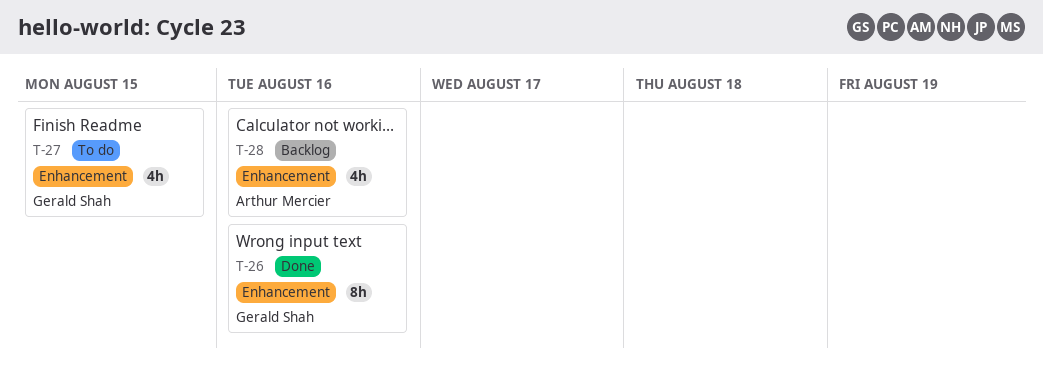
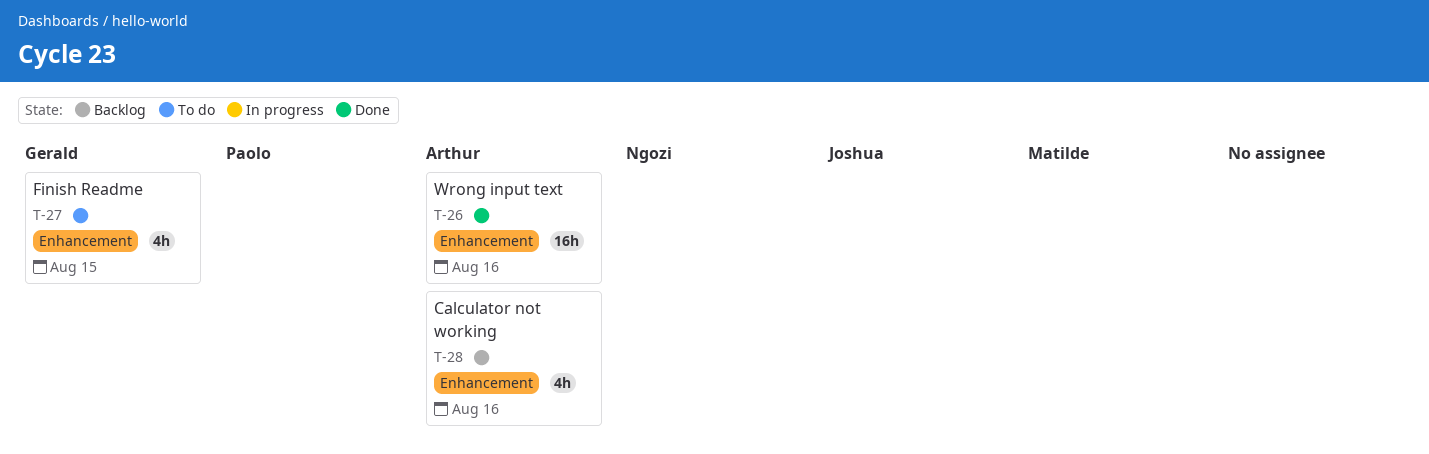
T-26, owner: Gerald Shah -> Arthur Mercier
T-26, estimate: 8h -> 16h

